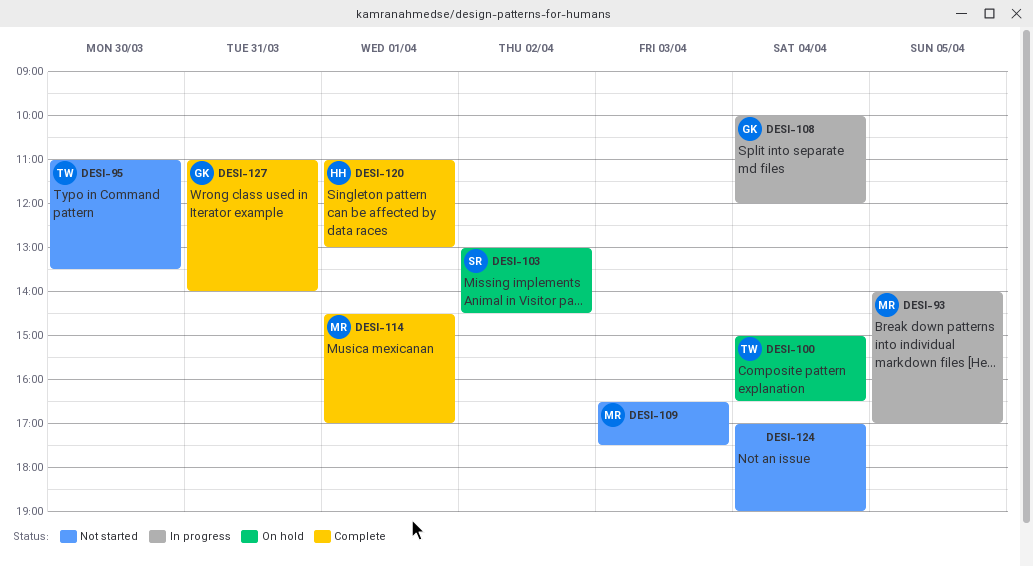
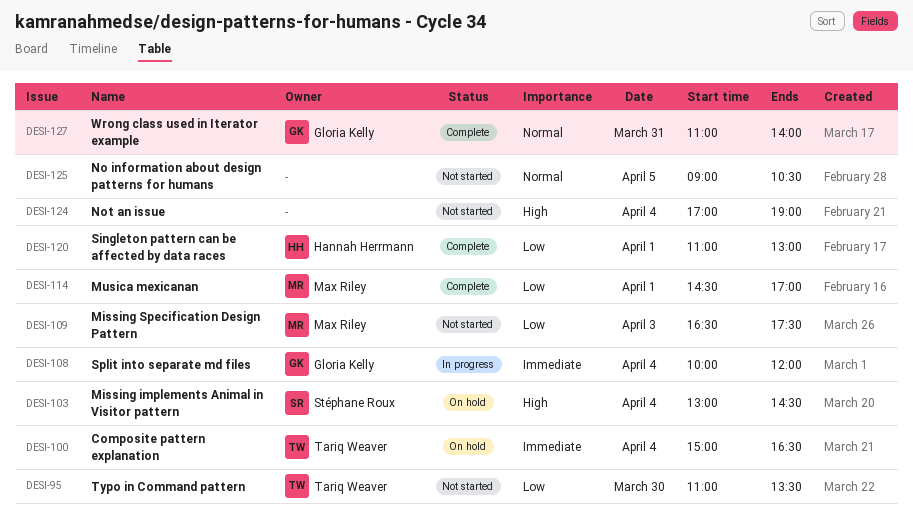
DESI-93: present -> none
DESI-103, day: Apr 2 -> Apr 4
DESI-125: none -> present

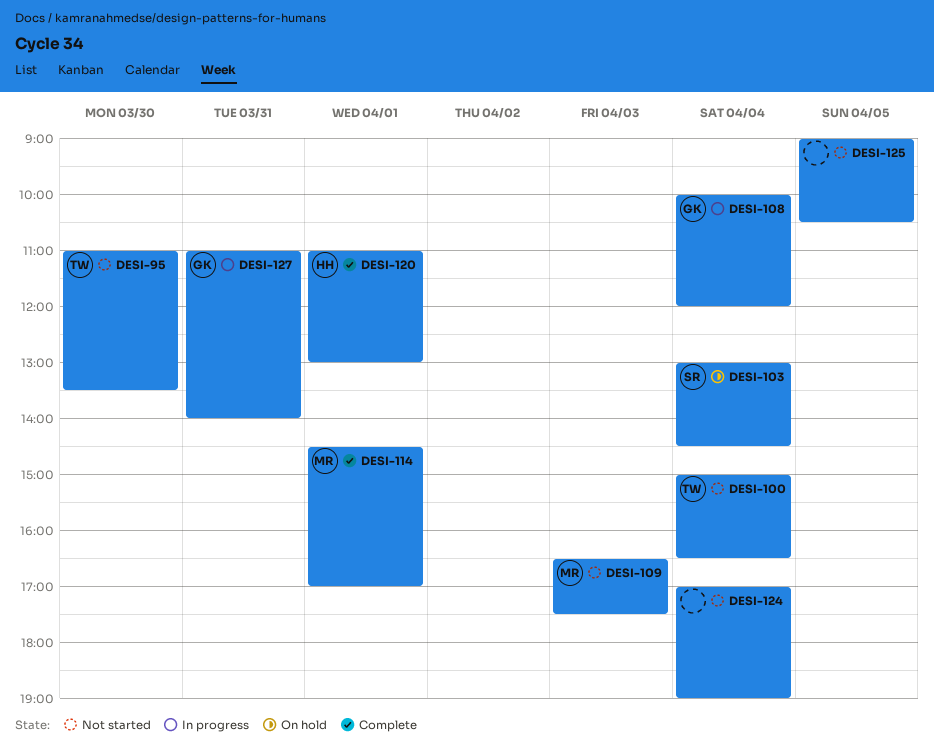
DESI-100, status: On hold -> Not started
DESI-127, status: Complete -> In progress

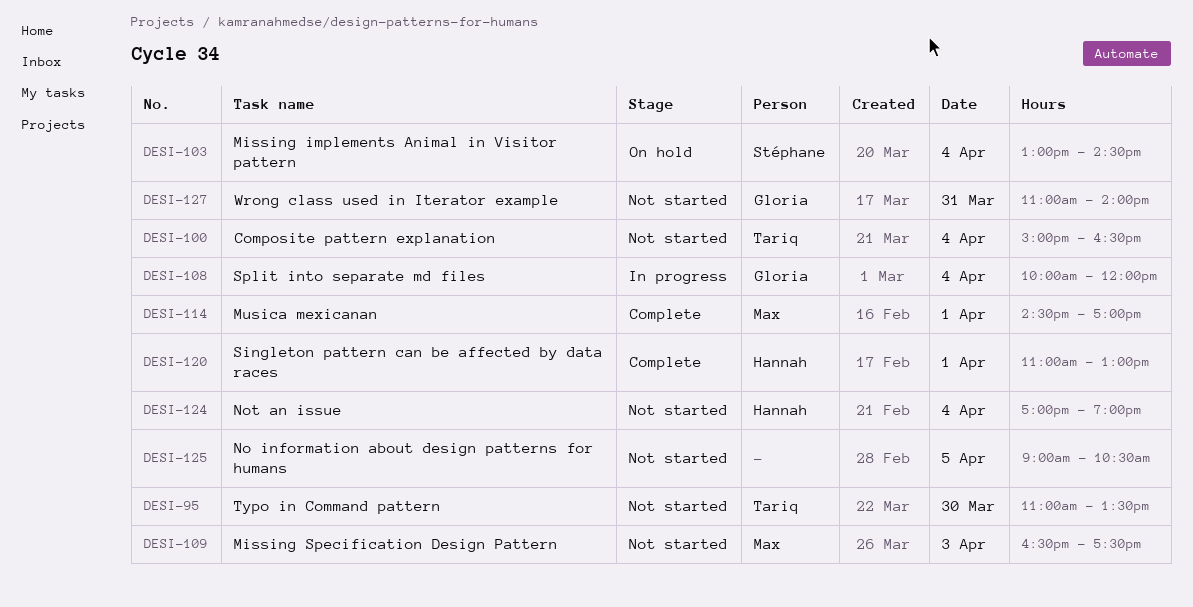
DESI-124, owner: none -> Hannah
DESI-127, status: In progress -> Not started

